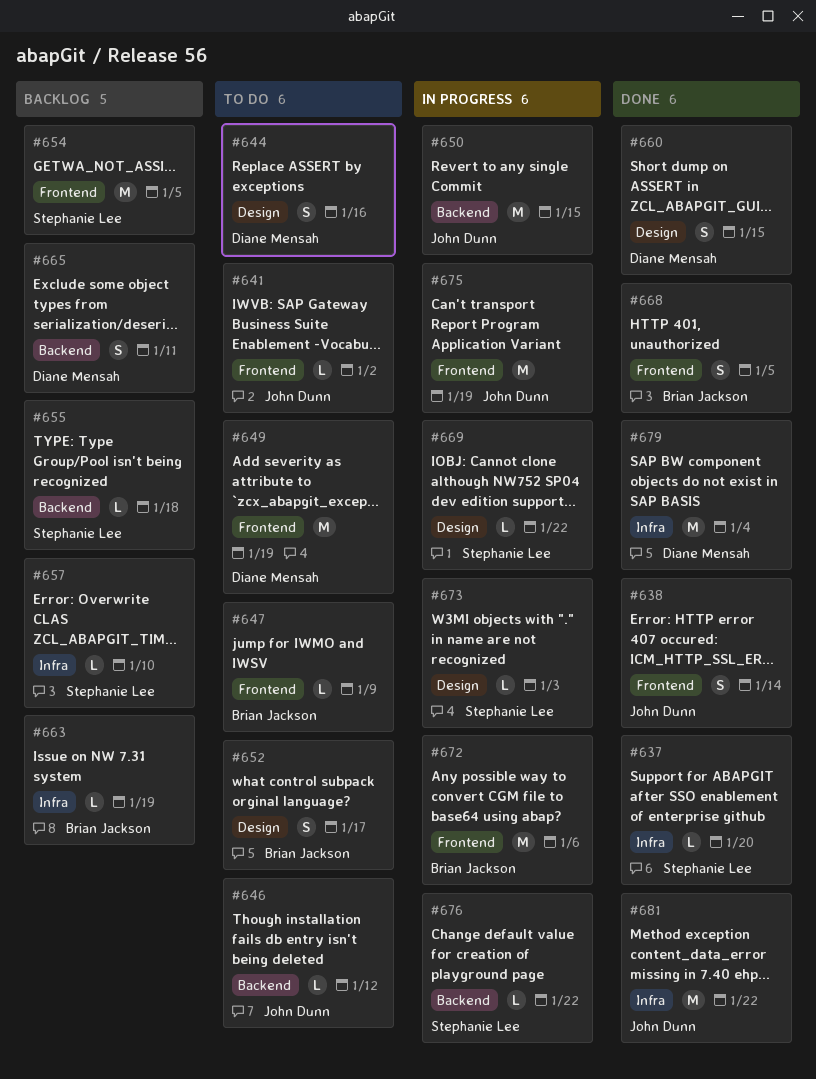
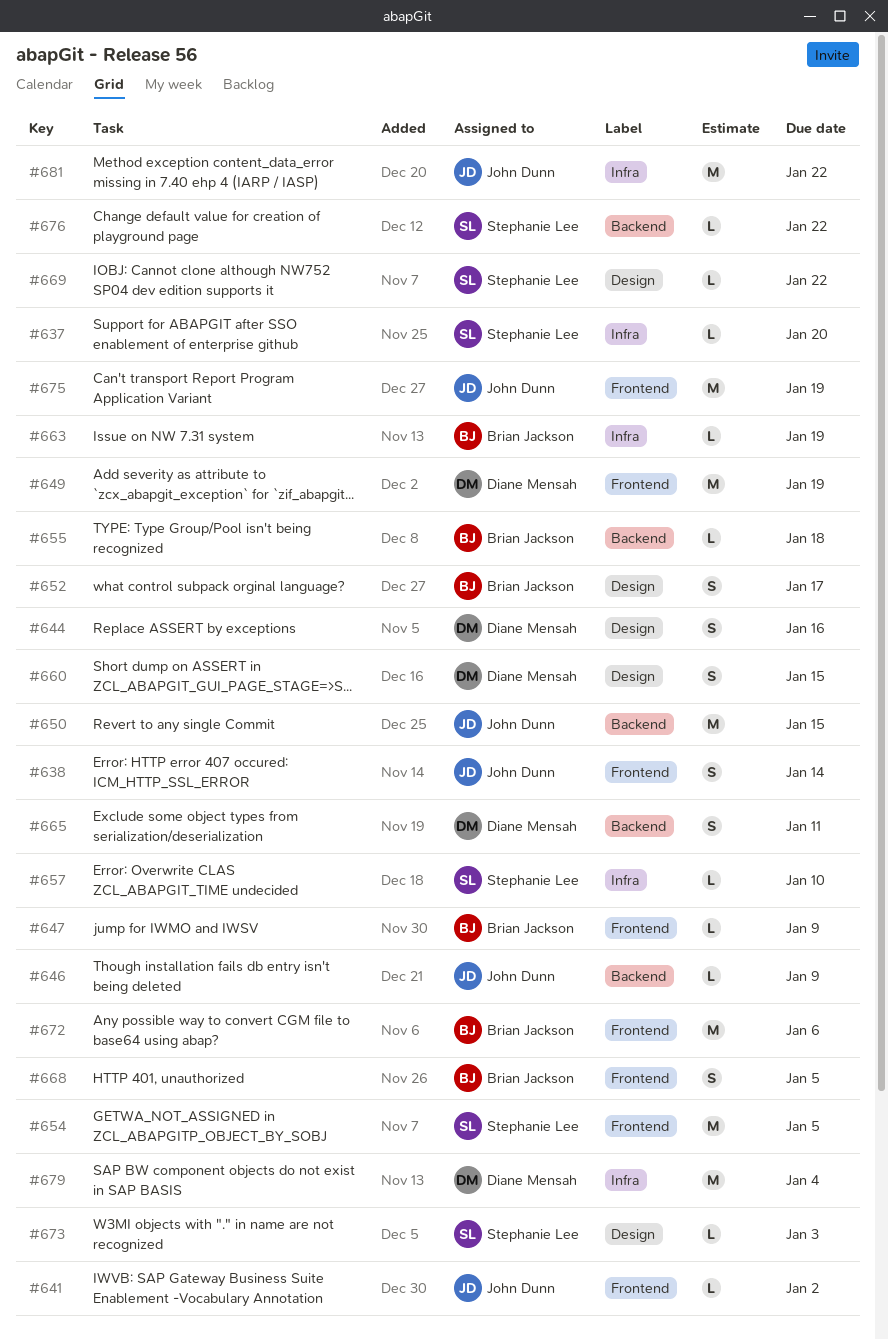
#646, due: Jan 12 -> Jan 9
#655, owner: Stephanie Lee -> Brian Jackson

